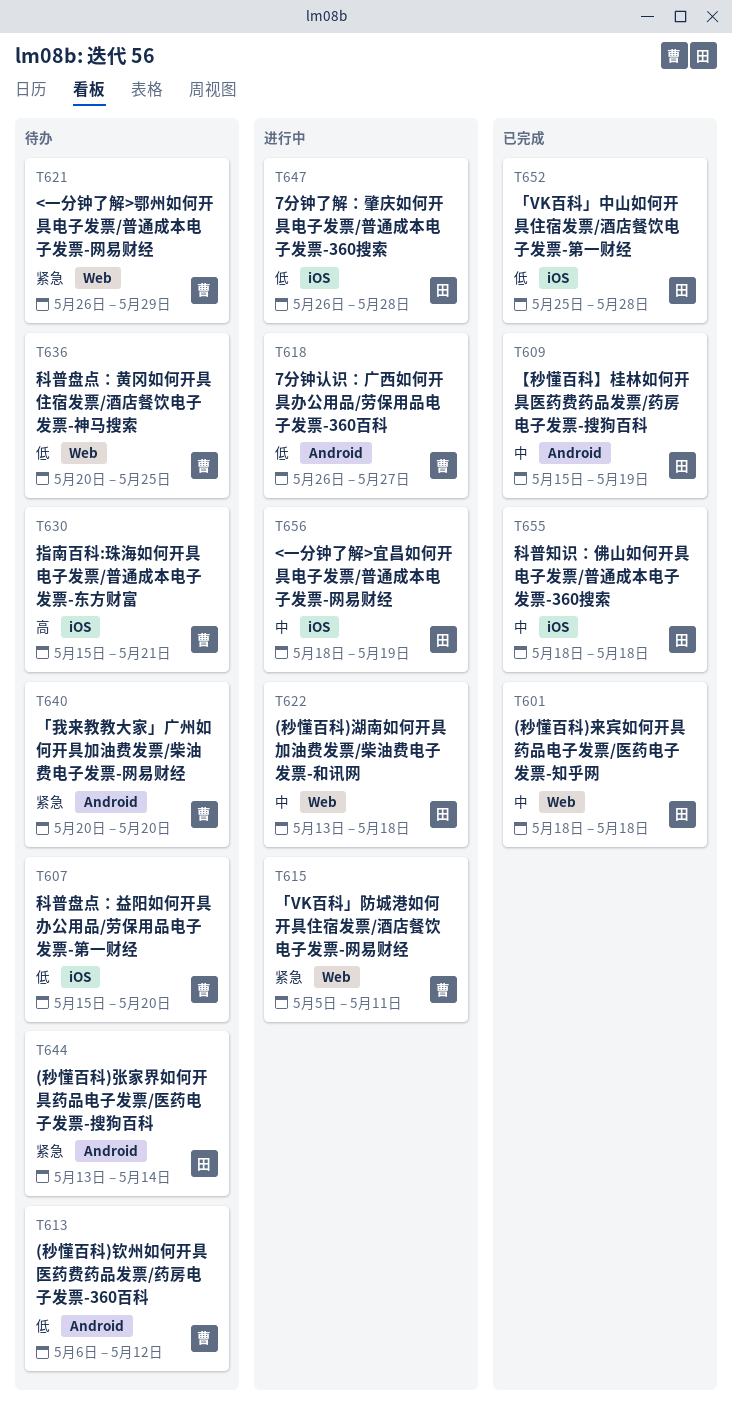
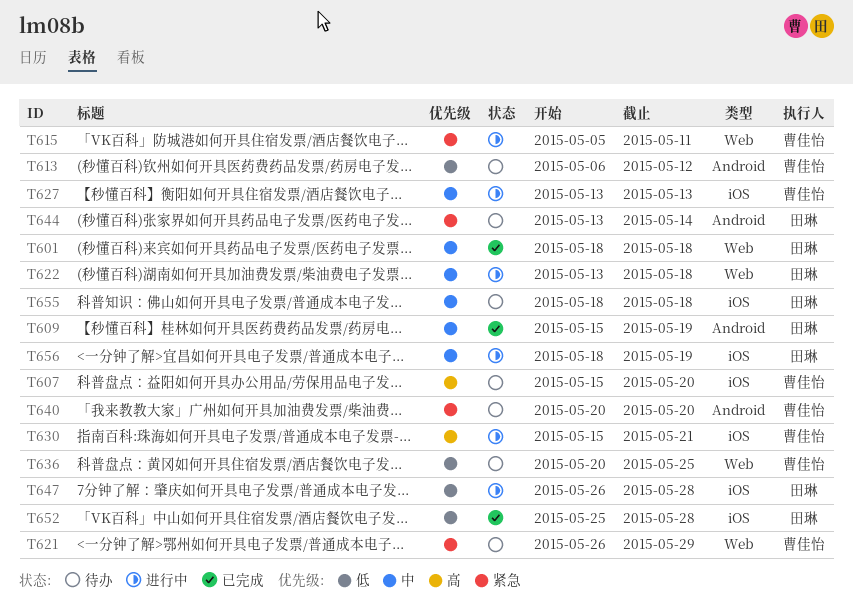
T607, priority: 低 -> 高
T618: present -> none
T627: none -> present
T630, status: 待办 -> 进行中
T655, status: 已完成 -> 待办

